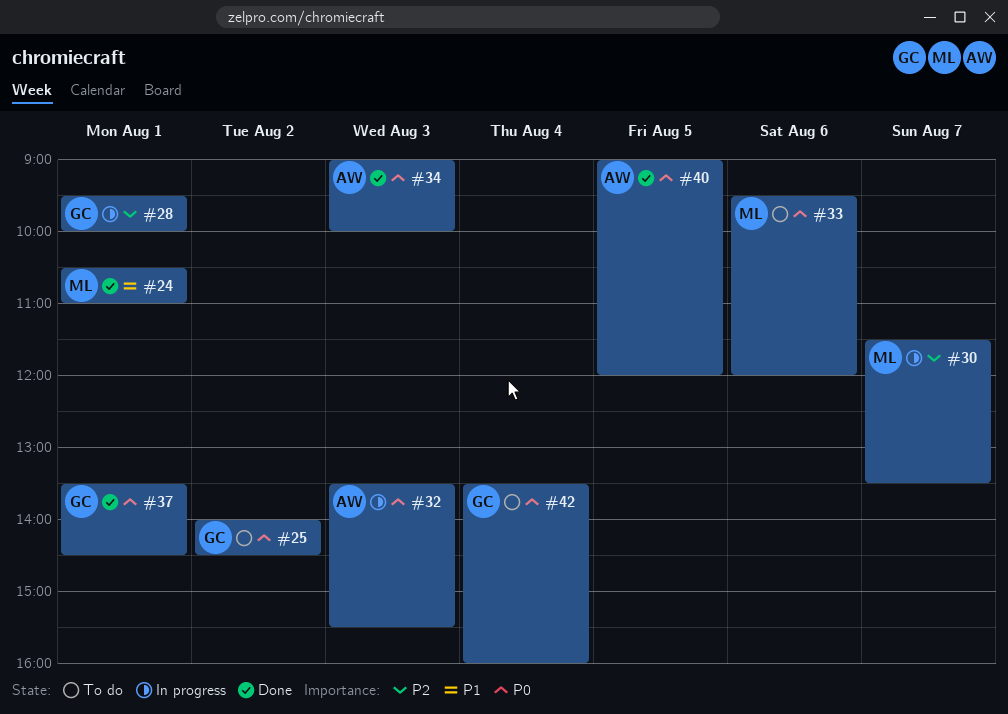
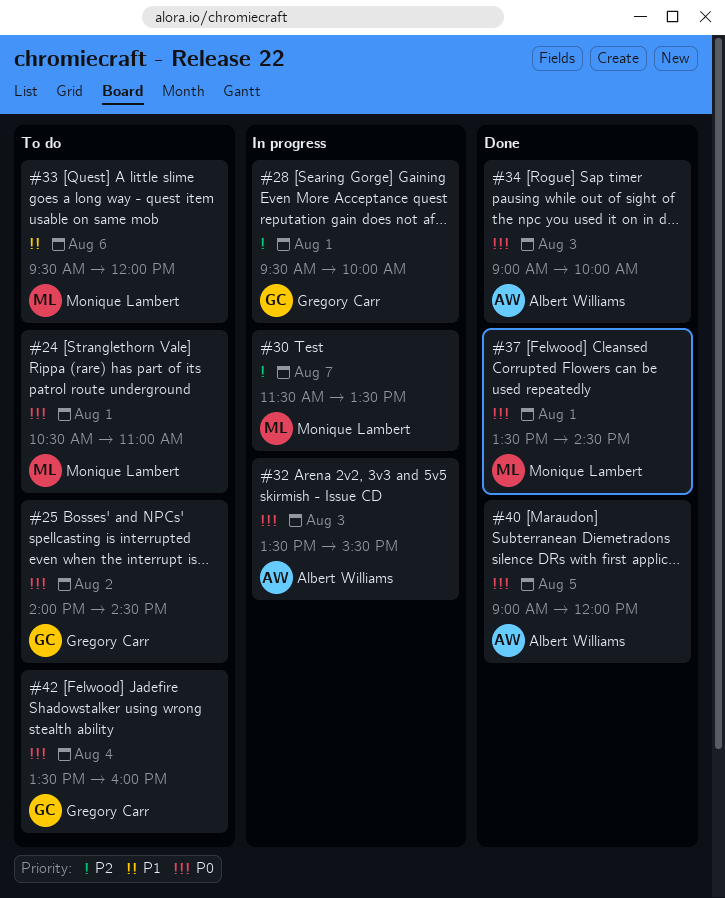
#24, status: Done -> To do
#24, priority: P1 -> P0
#33, priority: P0 -> P1
#37, owner: Gregory Carr -> Monique Lambert

